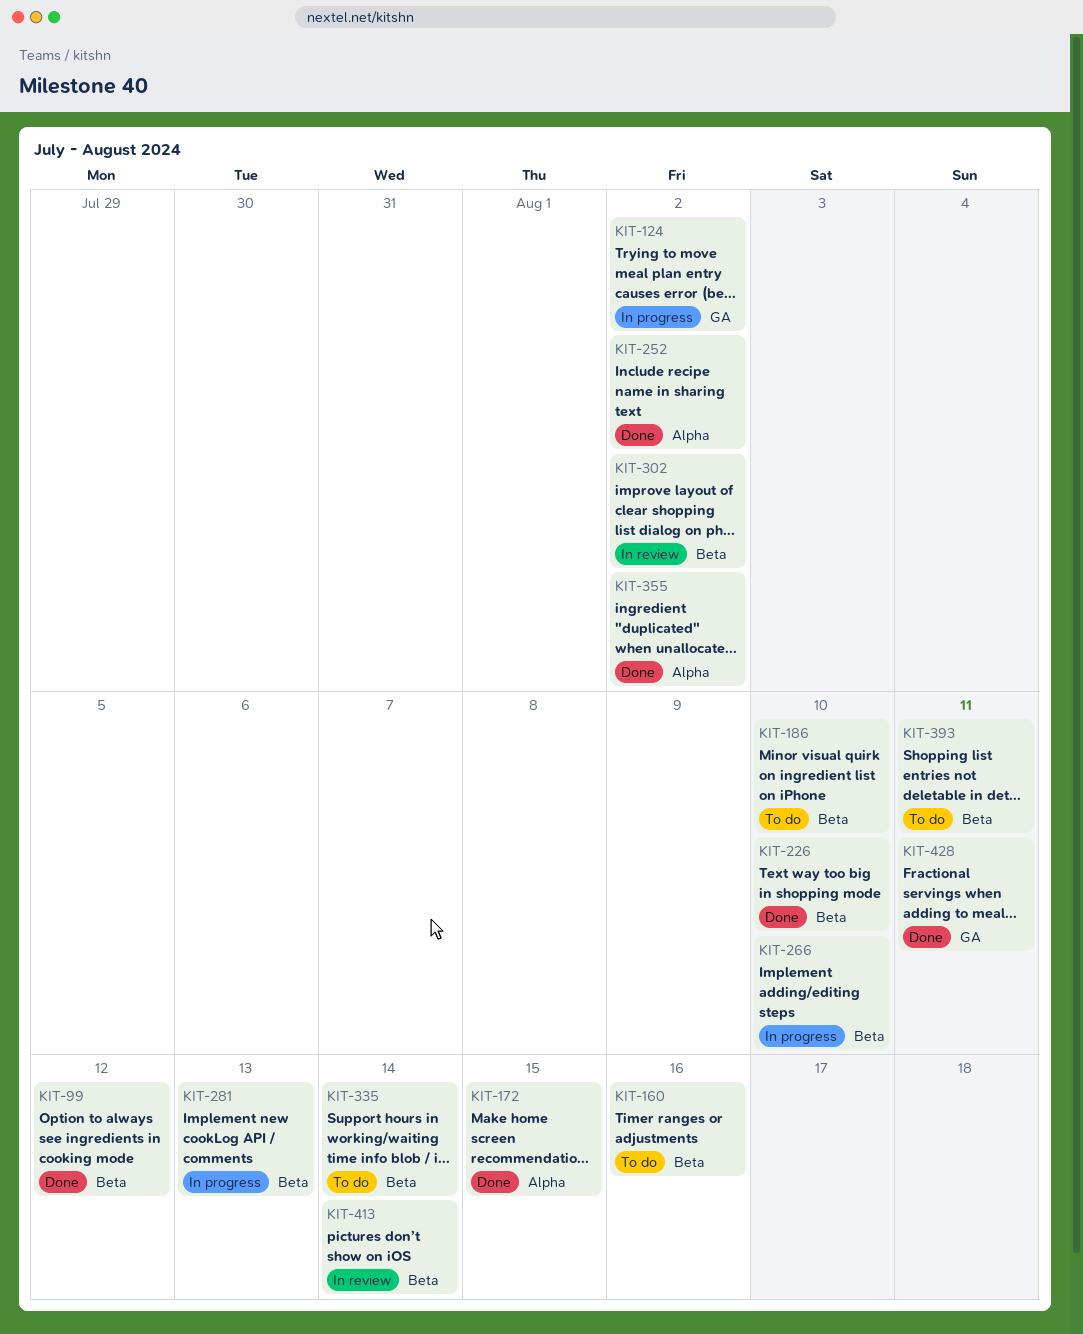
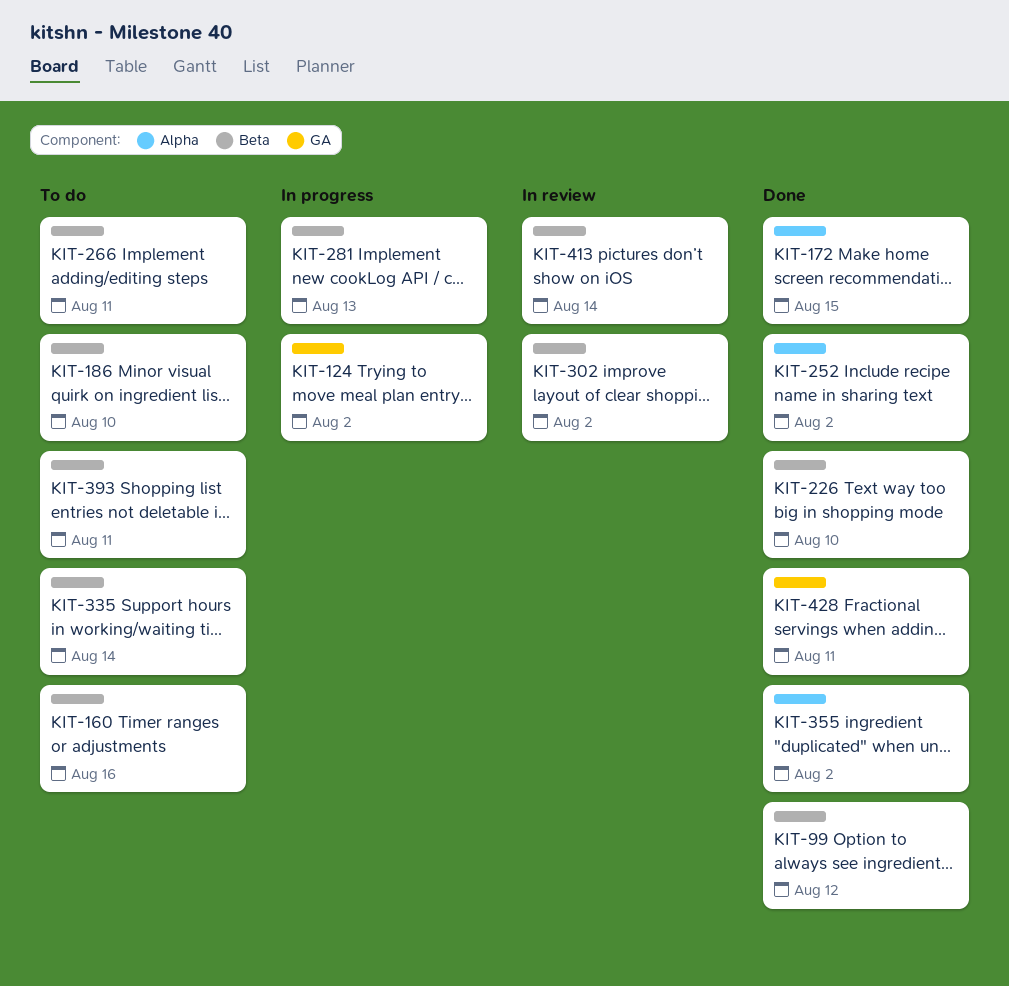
KIT-266, status: In progress -> To do
KIT-266, due: Aug 10 -> Aug 11

